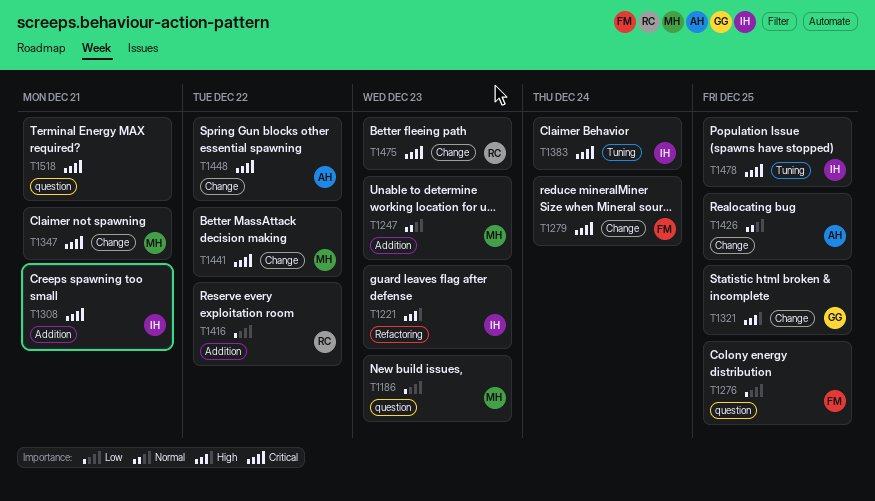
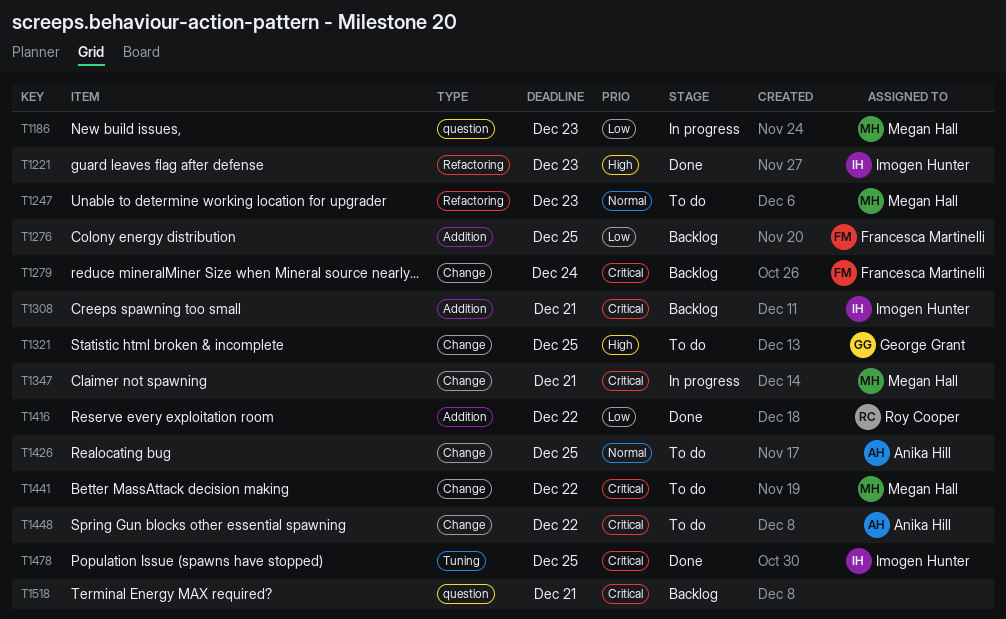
T1247, label: Addition -> Refactoring
T1276, label: question -> Addition
T1383: present -> none
T1475: present -> none

